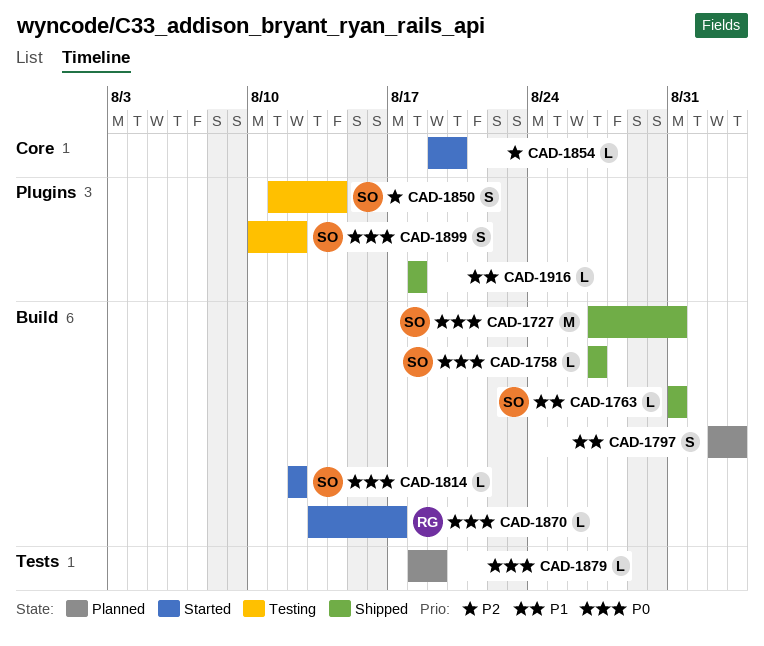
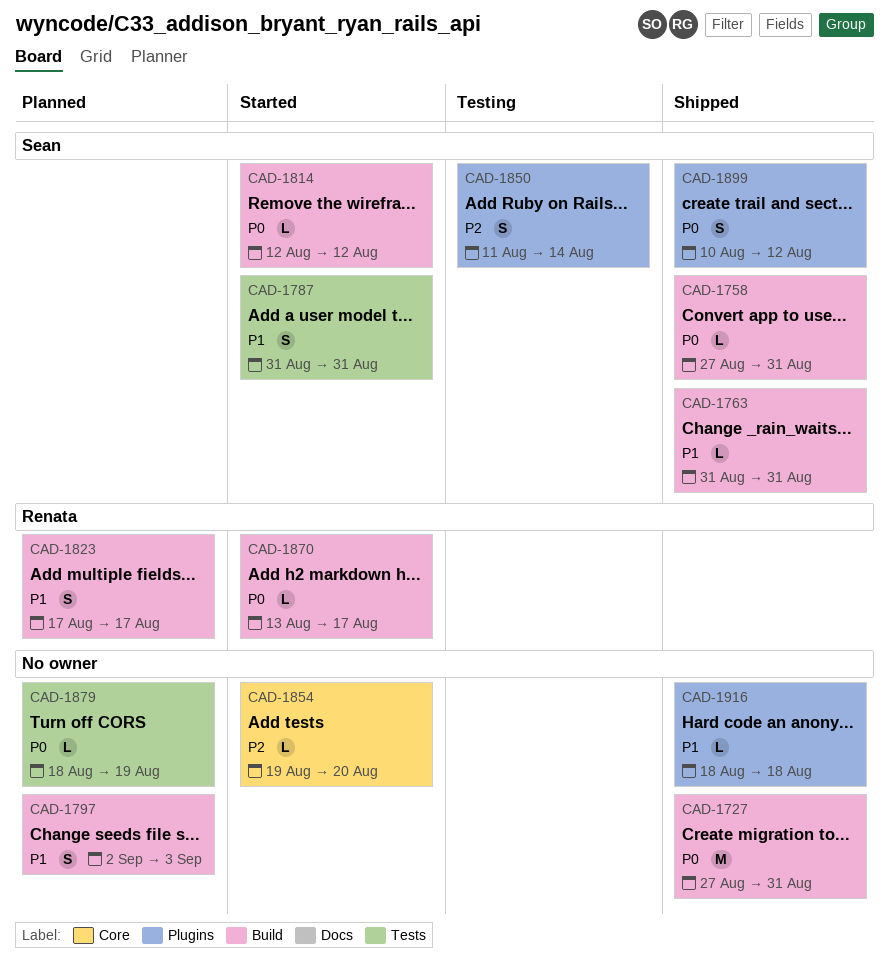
CAD-1727, owner: Sean -> none
CAD-1758, due: Aug 27 -> Aug 31
CAD-1787: none -> present
CAD-1823: none -> present
CAD-1899, status: Testing -> Shipped

